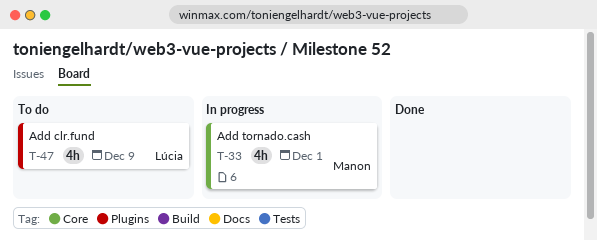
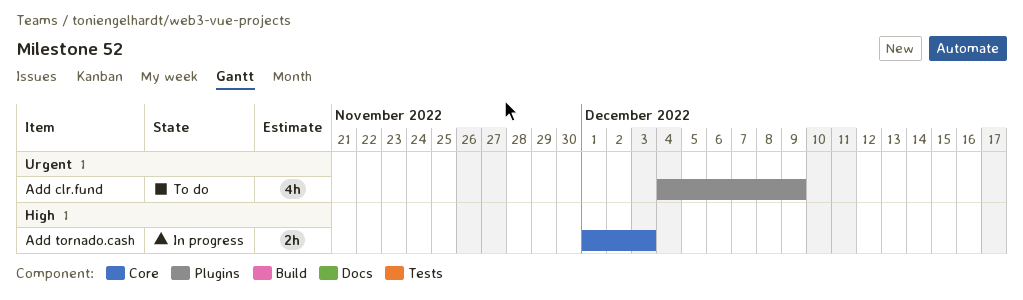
Add tornado.cash, estimate: 4h -> 2h
Add tornado.cash, due: Dec 1 -> Dec 3

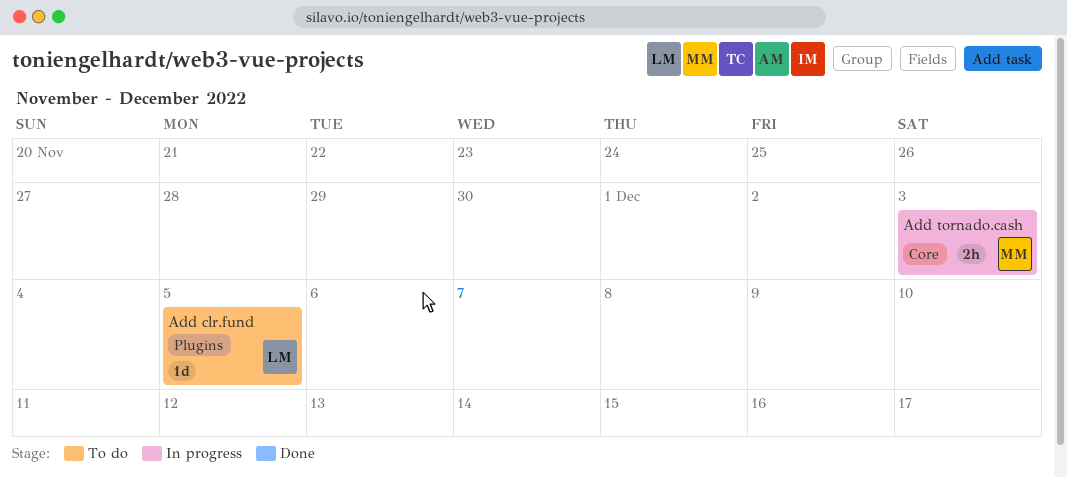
Add clr.fund, estimate: 4h -> 1d
Add clr.fund, due: Dec 9 -> Dec 5

